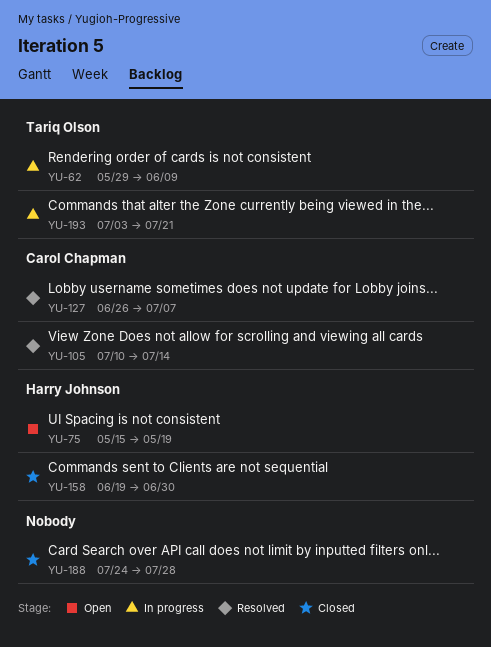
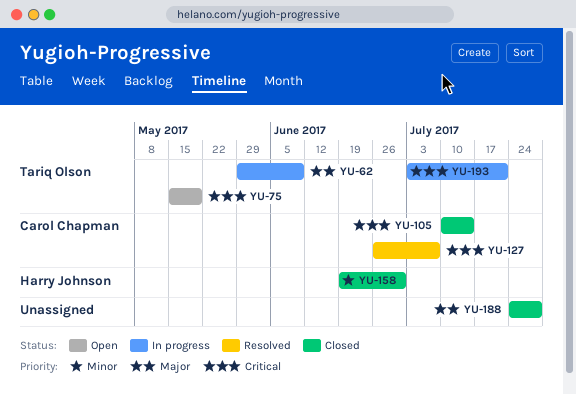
YU-75, owner: Harry Johnson -> Tariq Olson
YU-105, status: Resolved -> Closed

